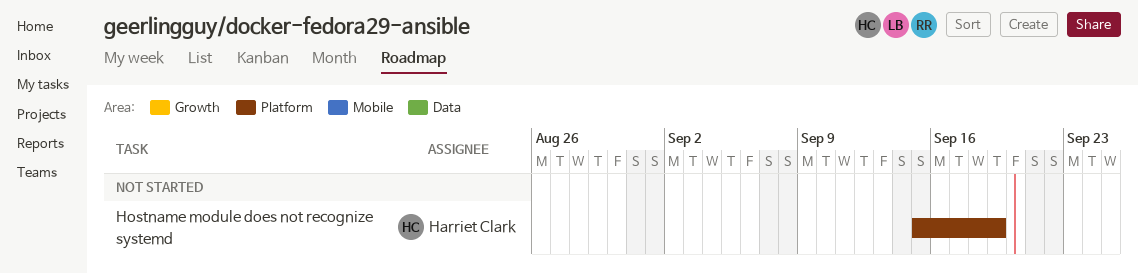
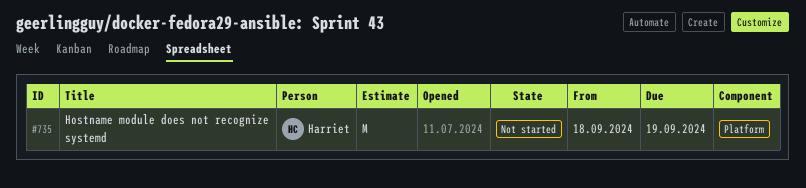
Hostname module does not recognize systemd, start: Sep 15 -> Sep 18

